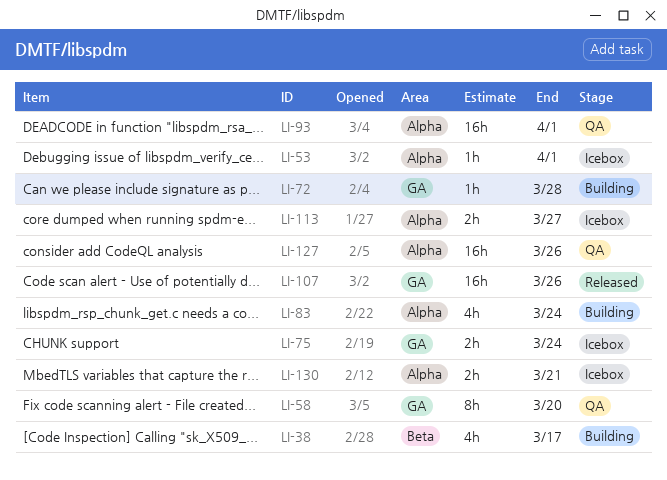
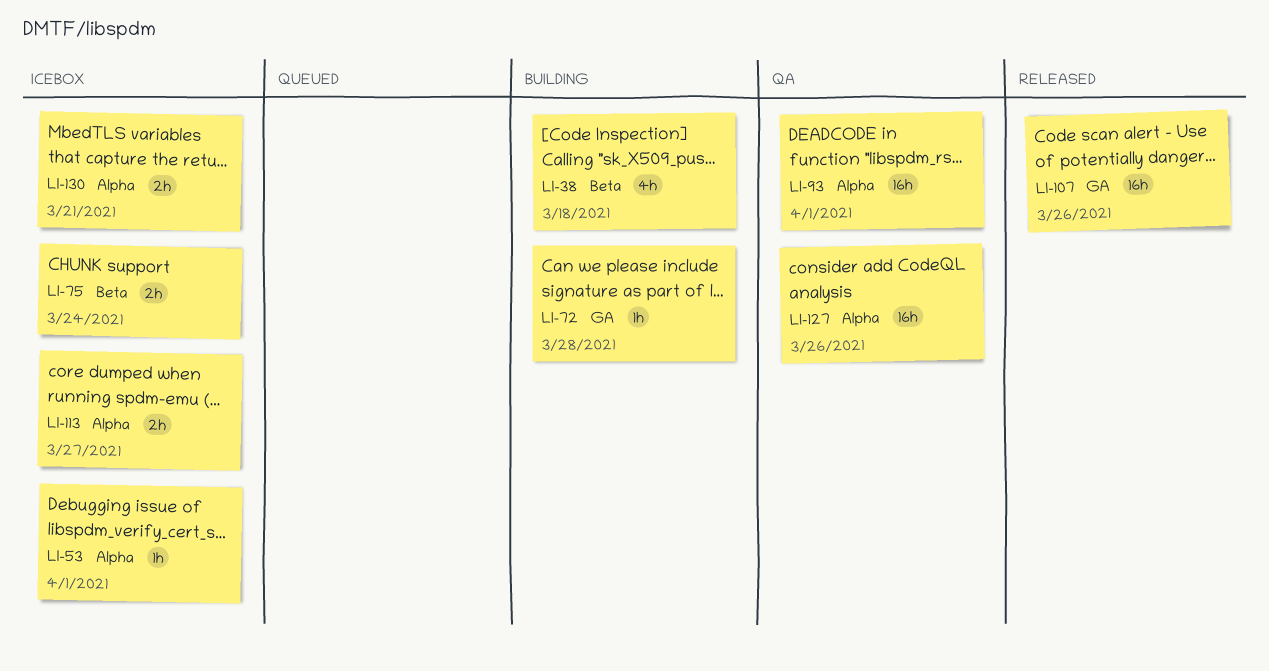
LI-38, due: Mar 17 -> Mar 18
LI-58: present -> none
LI-75, label: GA -> Beta
LI-83: present -> none

